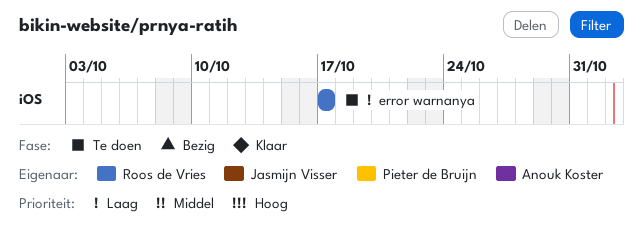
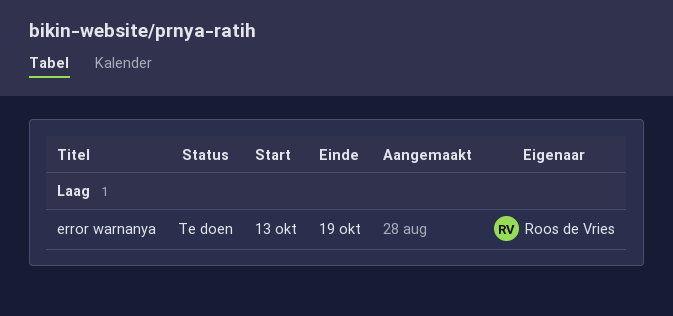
error warnanya, start: Oct 17 -> Oct 13
error warnanya, due: Oct 17 -> Oct 19

